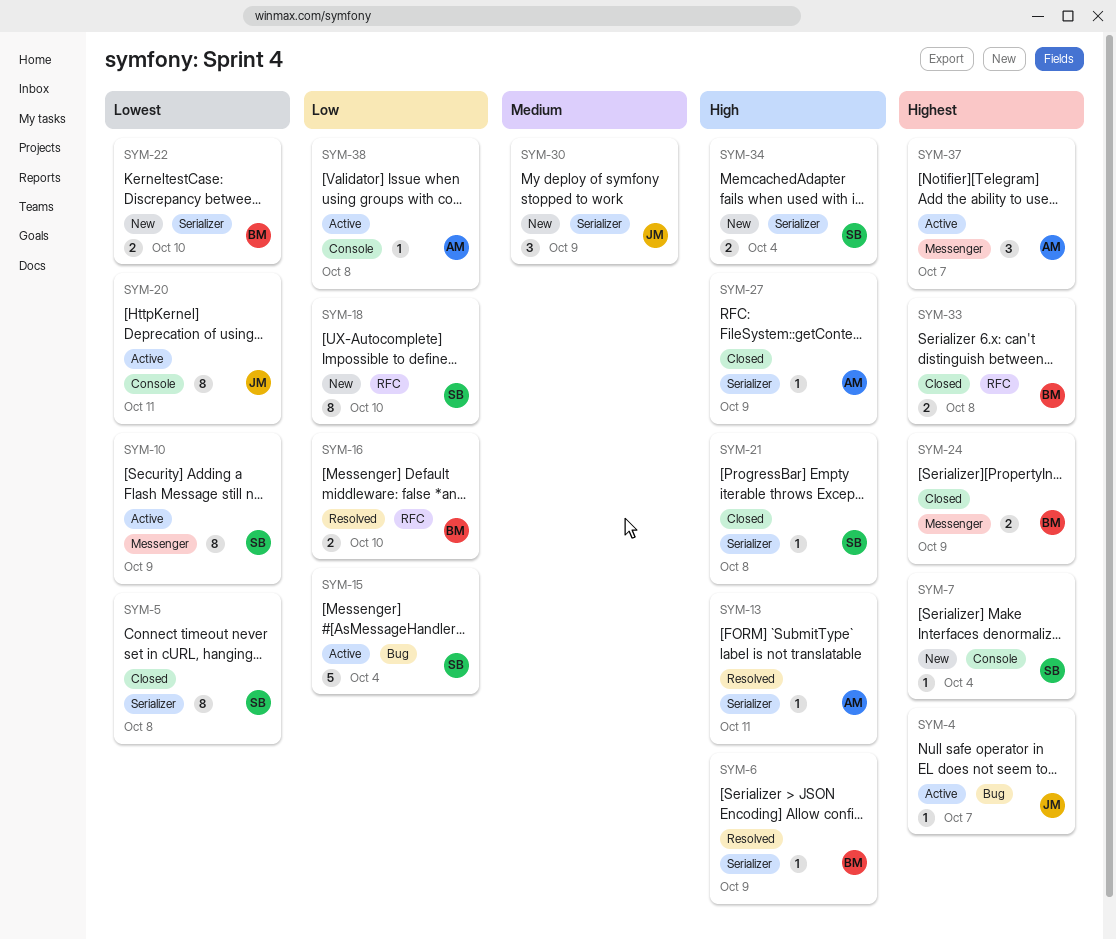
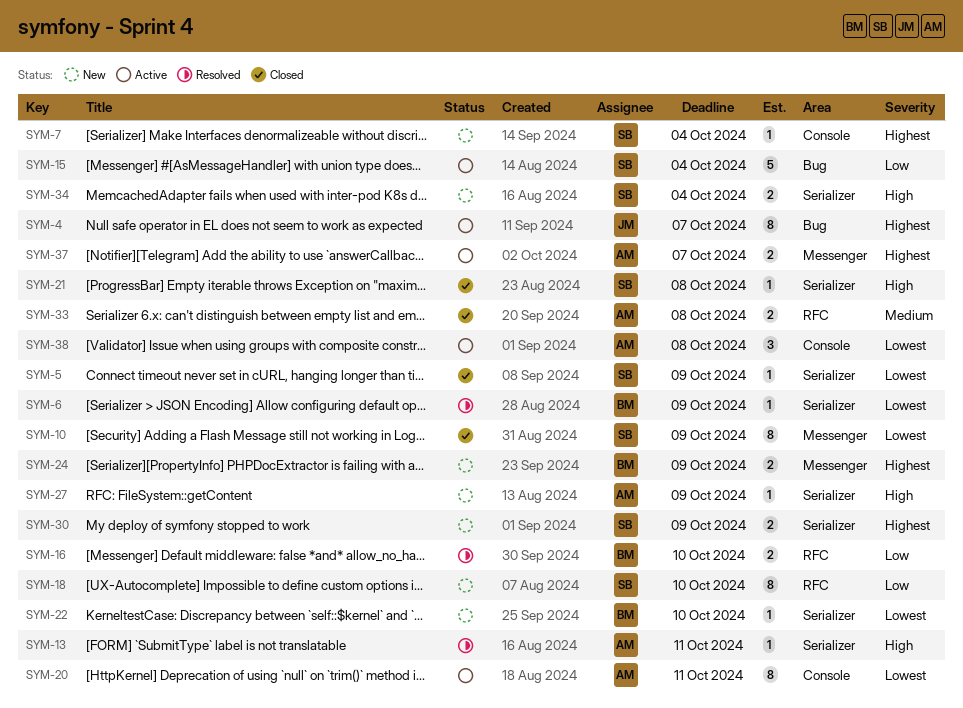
SYM-4, estimate: 1 -> 8
SYM-5, estimate: 8 -> 1
SYM-5, due: Oct 8 -> Oct 9
SYM-6, priority: High -> Lowest
SYM-10, status: Active -> Closed
SYM-20, owner: JM -> AM
SYM-22, estimate: 2 -> 1
SYM-24, status: Closed -> New
SYM-27, status: Closed -> New
SYM-30, owner: JM -> SB
SYM-30, priority: Medium -> Highest
SYM-30, estimate: 3 -> 2
SYM-33, owner: BM -> AM
SYM-33, priority: Highest -> Medium
SYM-37, estimate: 3 -> 2
SYM-38, priority: Low -> Lowest
SYM-38, estimate: 1 -> 3

